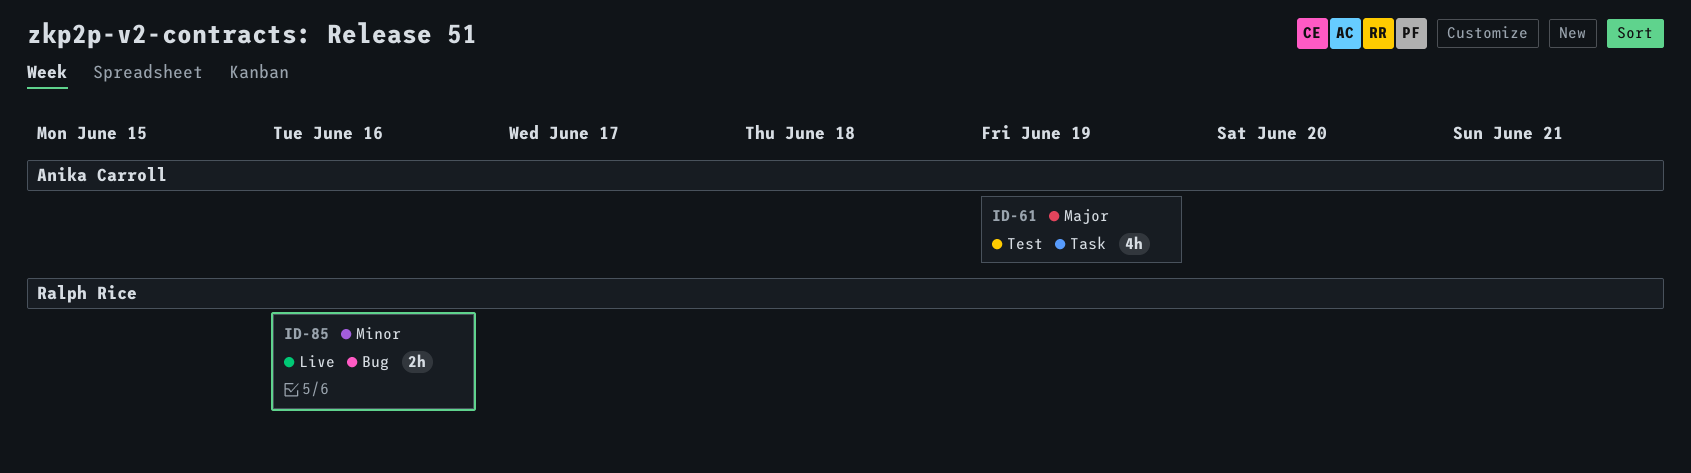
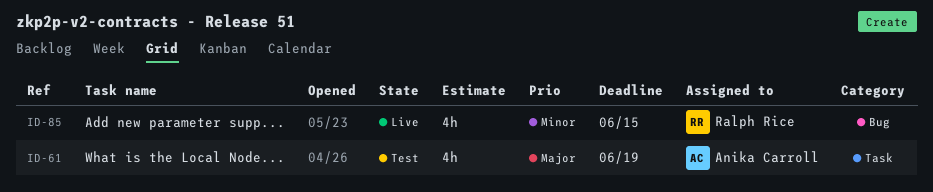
ID-85, estimate: 2h -> 4h
ID-85, due: Jun 16 -> Jun 15

